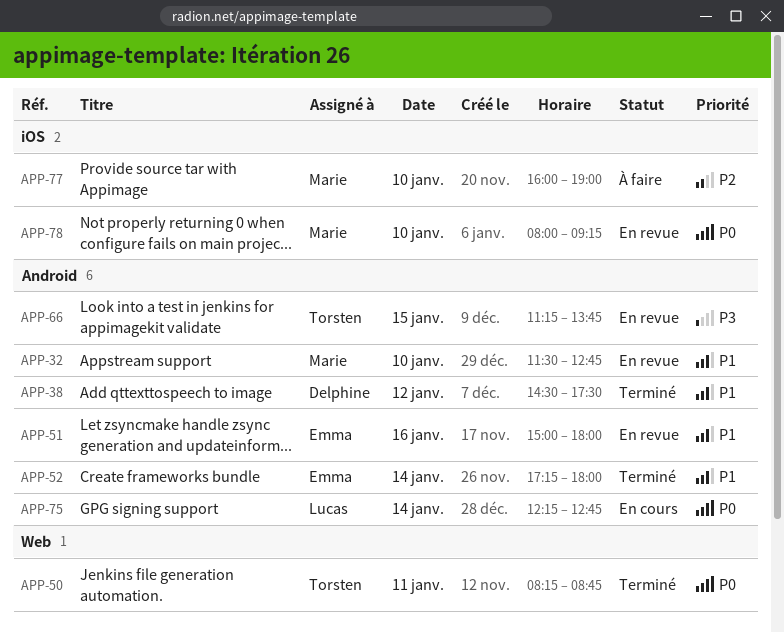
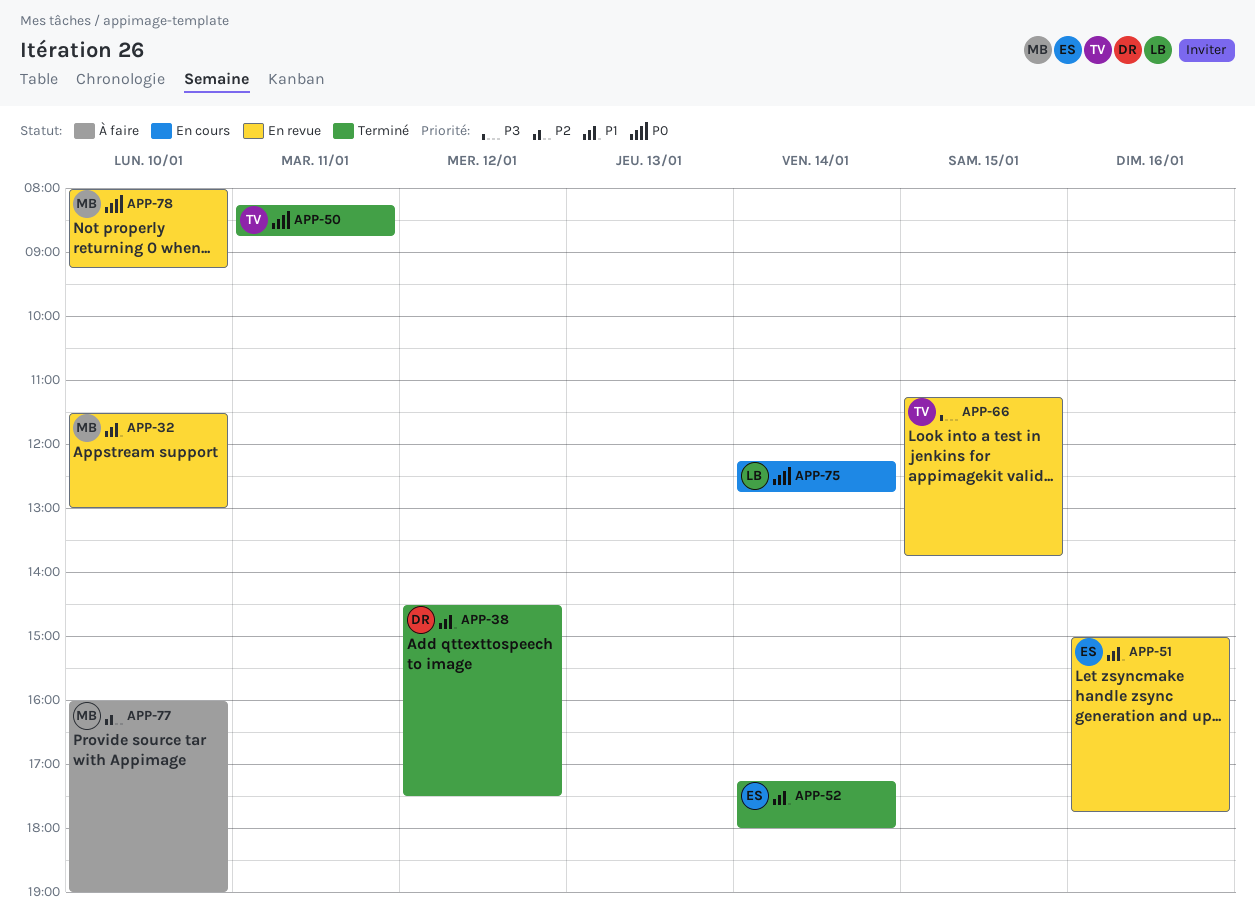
APP-32, ends: 12:45 -> 13:00
APP-51, ends: 18:00 -> 17:45

